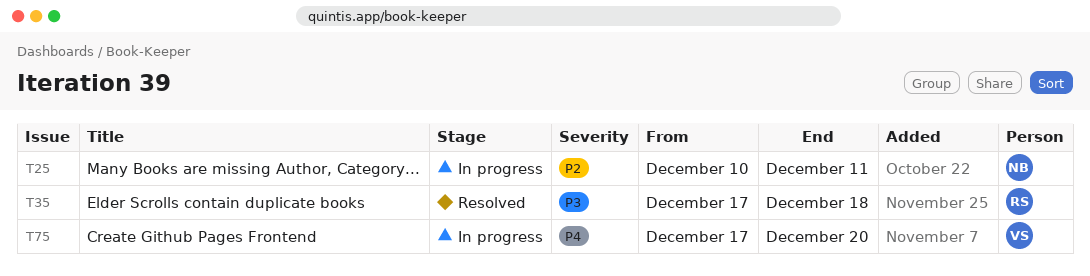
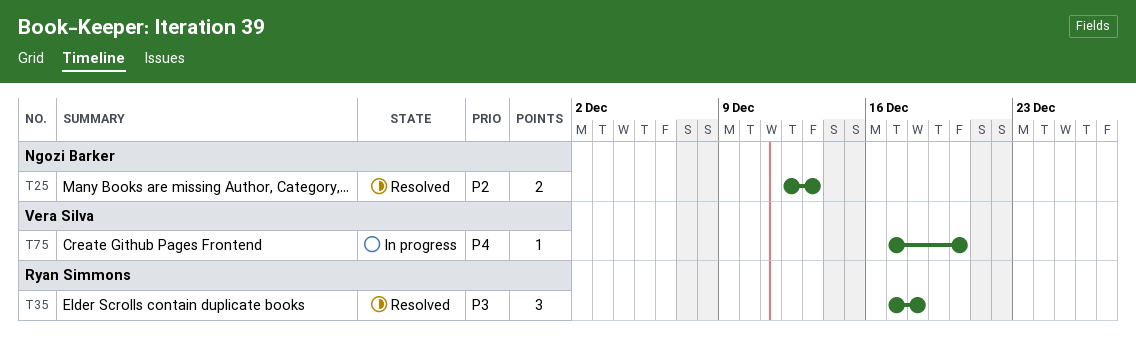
T25, status: In progress -> Resolved
T25, start: Dec 10 -> Dec 12
T25, due: Dec 11 -> Dec 13

